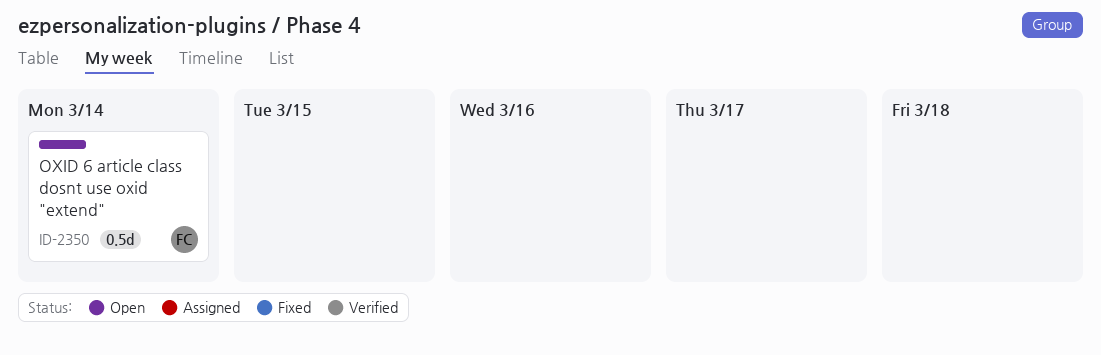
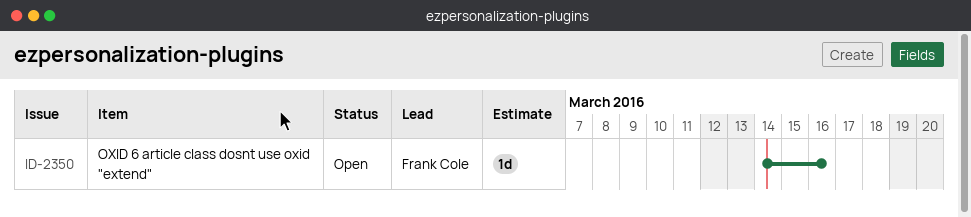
ID-2350, estimate: 0.5d -> 1d
ID-2350, due: Mar 14 -> Mar 16

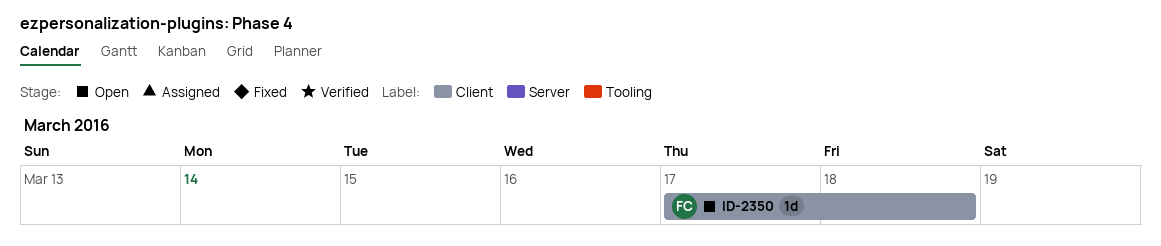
ID-2350, start: Mar 14 -> Mar 17
ID-2350, due: Mar 16 -> Mar 18

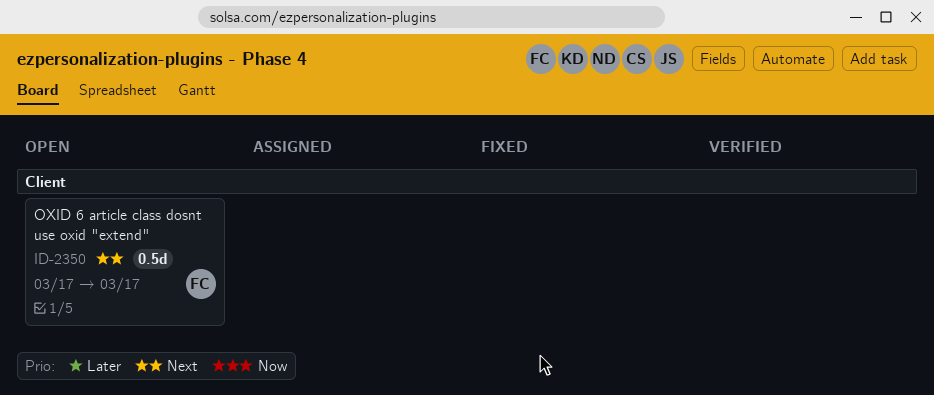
ID-2350, estimate: 1d -> 0.5d
ID-2350, due: Mar 18 -> Mar 17

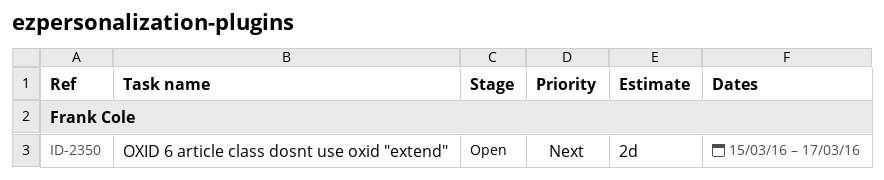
ID-2350, estimate: 0.5d -> 2d
ID-2350, start: Mar 17 -> Mar 15

